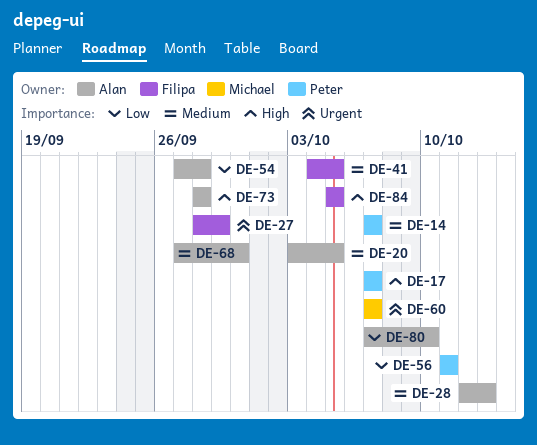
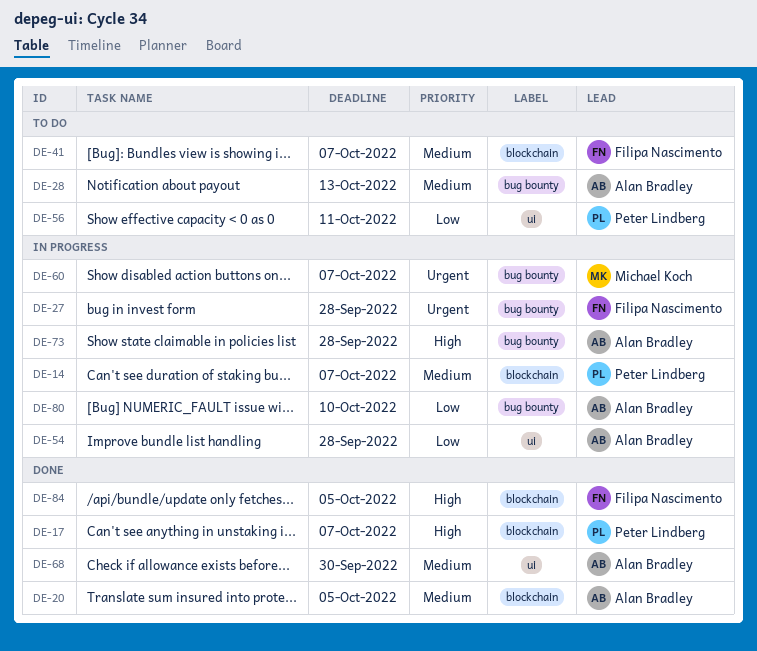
DE-27, due: Sep 29 -> Sep 28
DE-41, due: Oct 5 -> Oct 7

